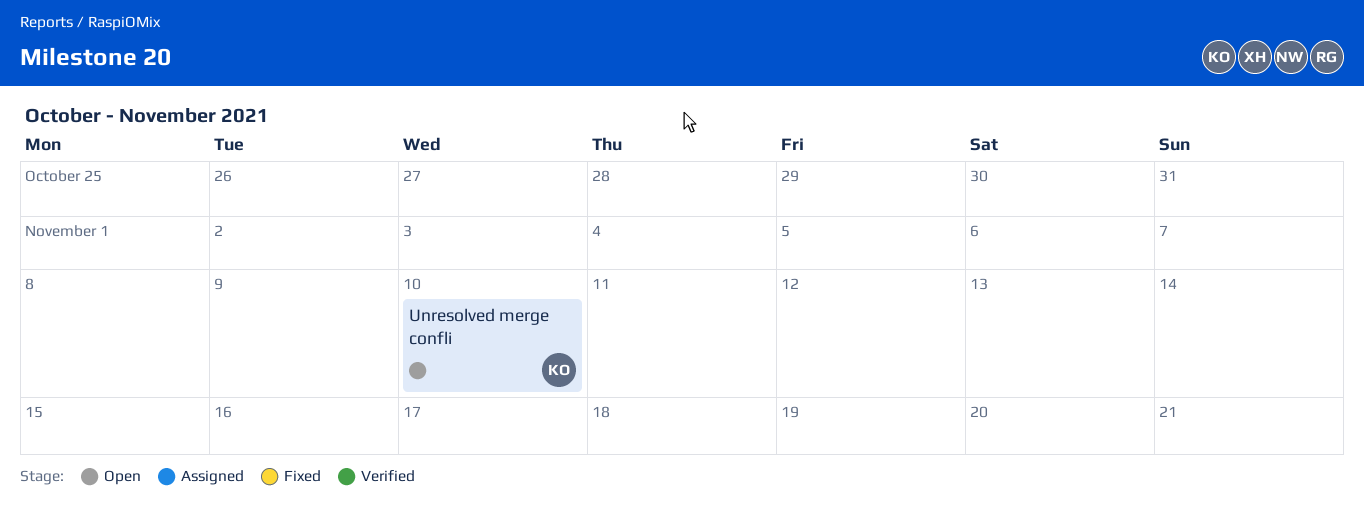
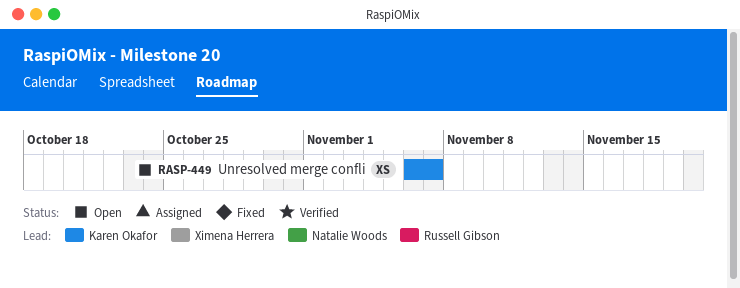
Unresolved merge confli, due: Nov 10 -> Nov 7

